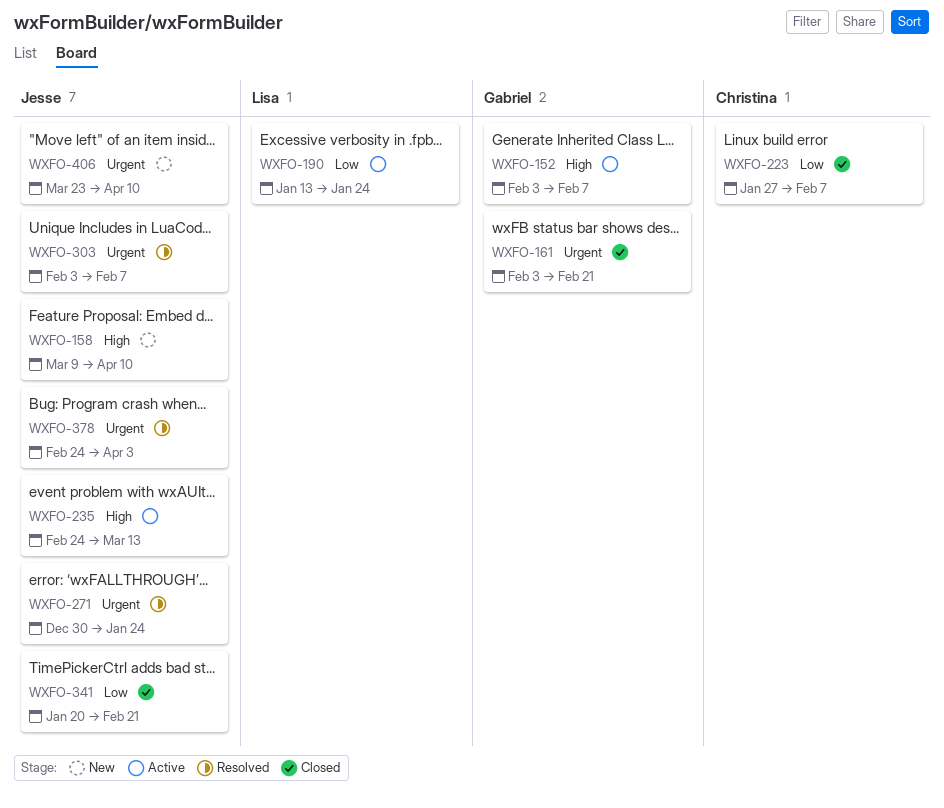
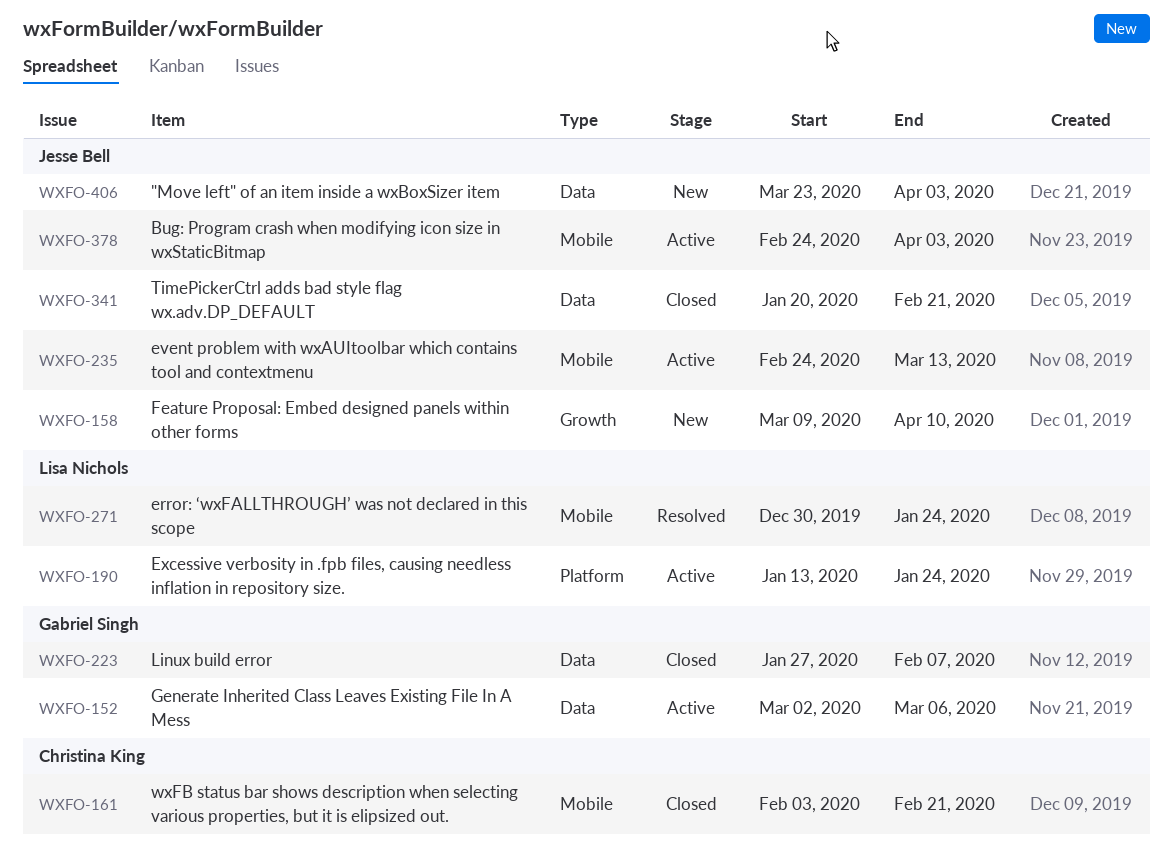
WXFO-152, start: Feb 3 -> Mar 2
WXFO-152, due: Feb 7 -> Mar 6
WXFO-161, owner: Gabriel Singh -> Christina King
WXFO-223, owner: Christina King -> Gabriel Singh
WXFO-271, owner: Jesse Bell -> Lisa Nichols
WXFO-303: present -> none
WXFO-378, status: Resolved -> Active
WXFO-406, due: Apr 10 -> Apr 3

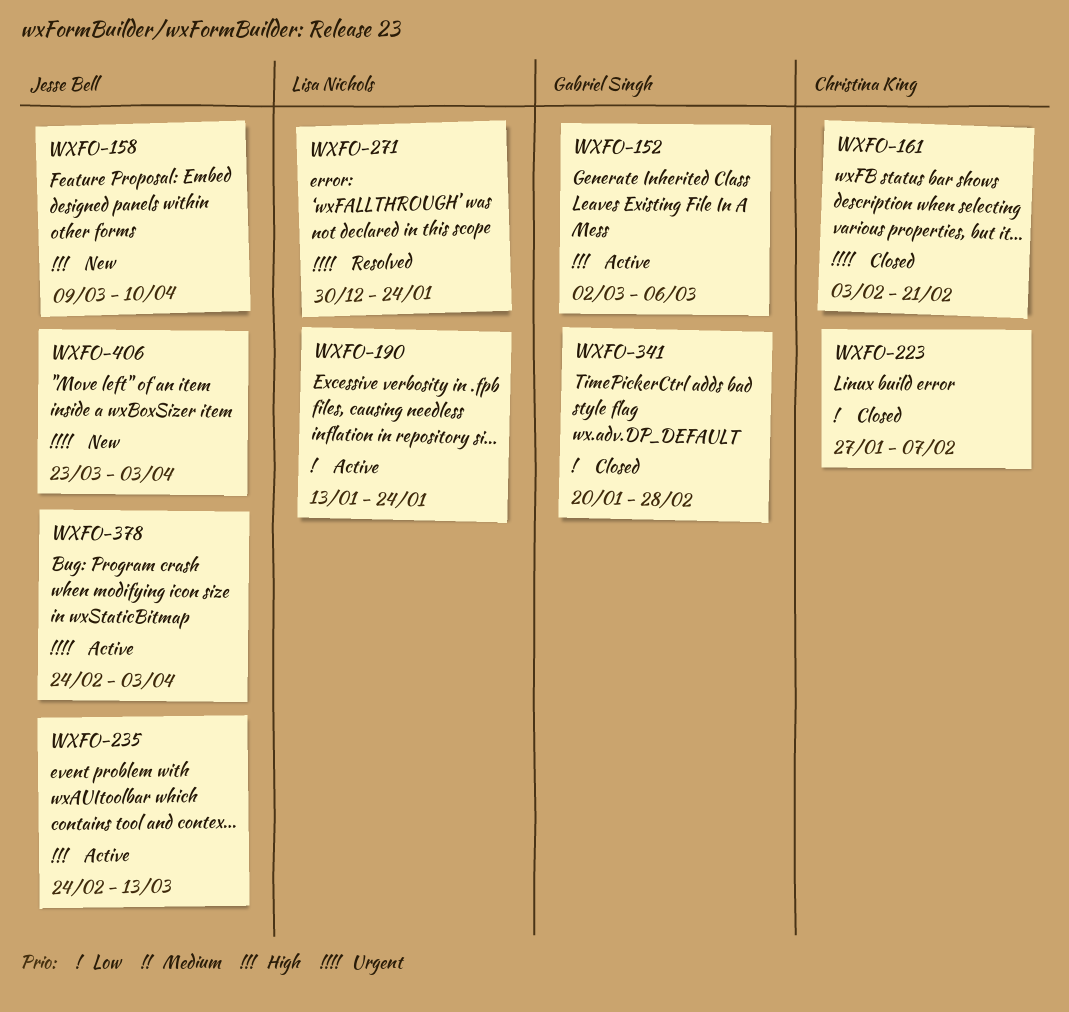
WXFO-223, owner: Gabriel Singh -> Christina King
WXFO-341, owner: Jesse Bell -> Gabriel Singh
WXFO-341, due: Feb 21 -> Feb 28

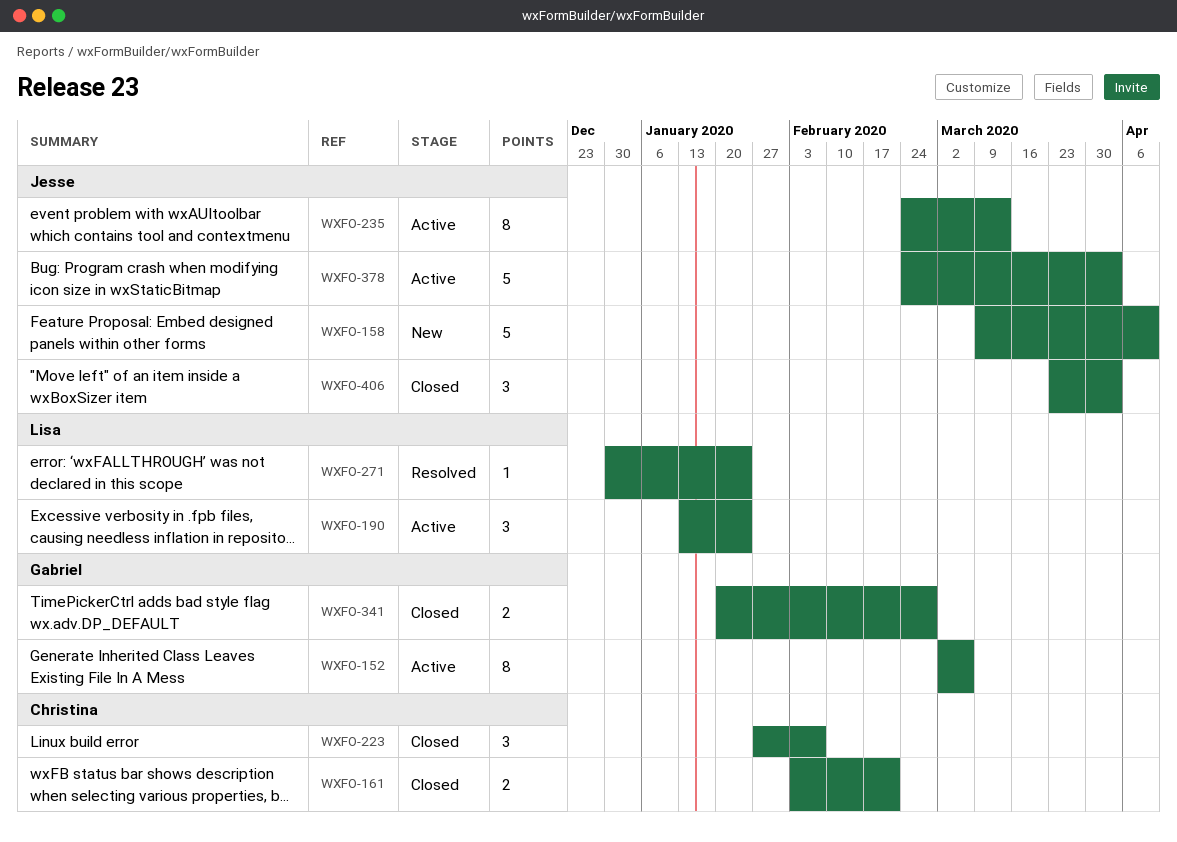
WXFO-406, status: New -> Closed

